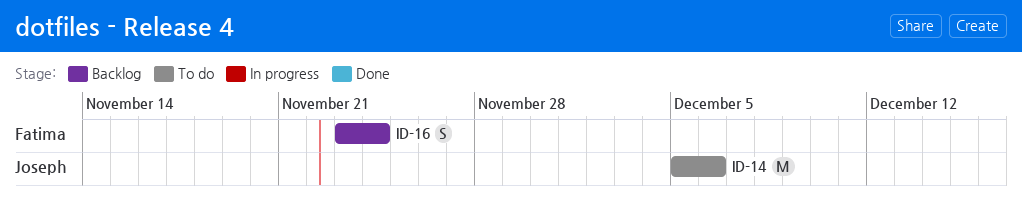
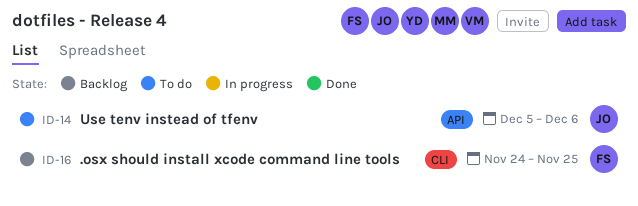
ID-16, start: Nov 23 -> Nov 24
ID-16, due: Nov 24 -> Nov 25

